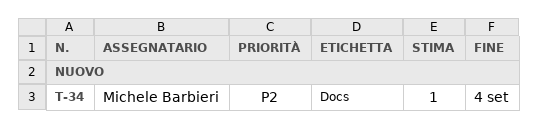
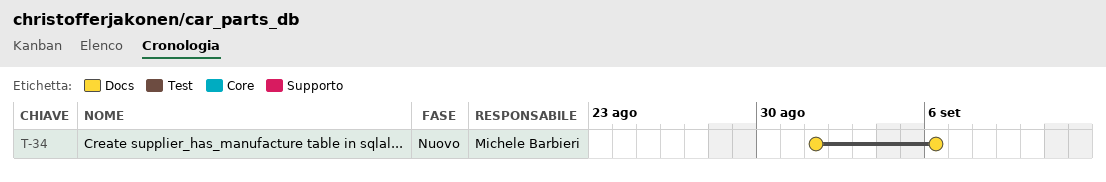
T-34, due: Sep 4 -> Sep 6

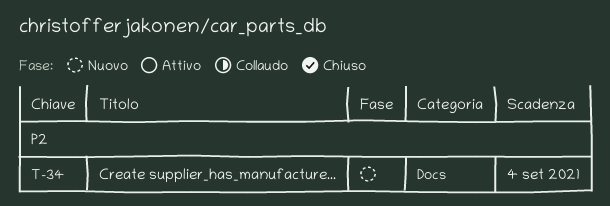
T-34, due: Sep 6 -> Sep 4

